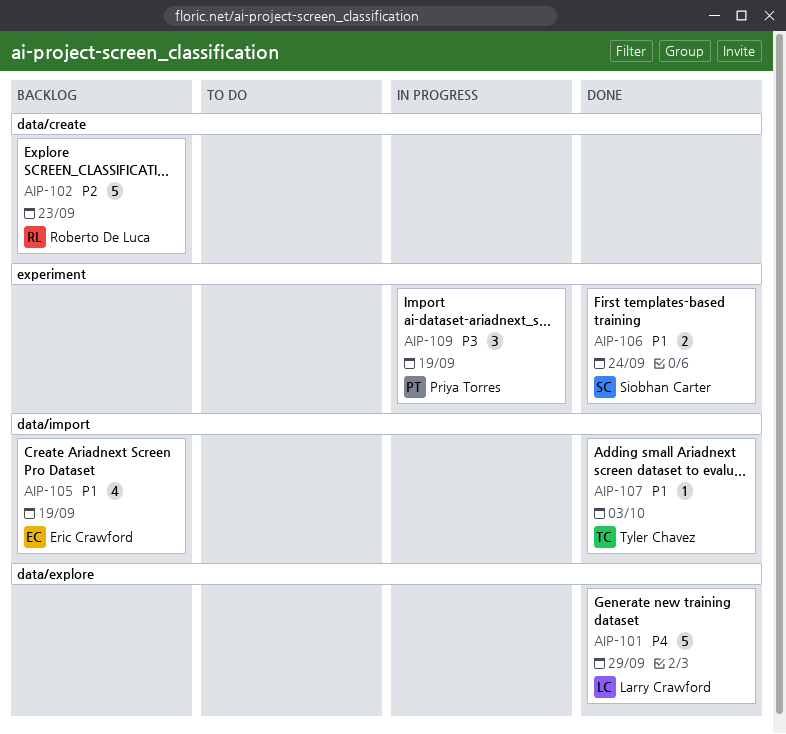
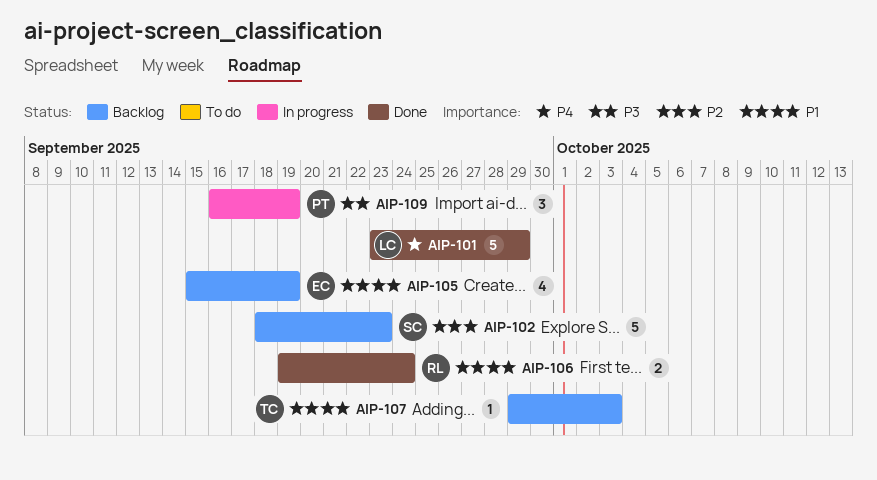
AIP-102, owner: Roberto De Luca -> Siobhan Carter
AIP-106, owner: Siobhan Carter -> Roberto De Luca
AIP-107, status: Done -> Backlog

